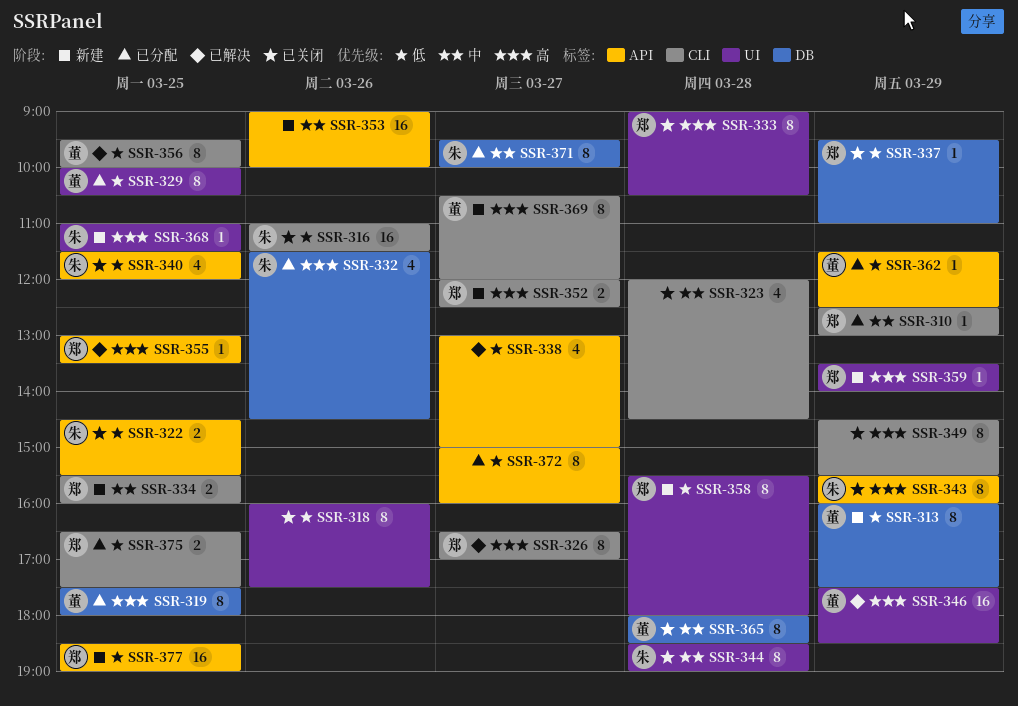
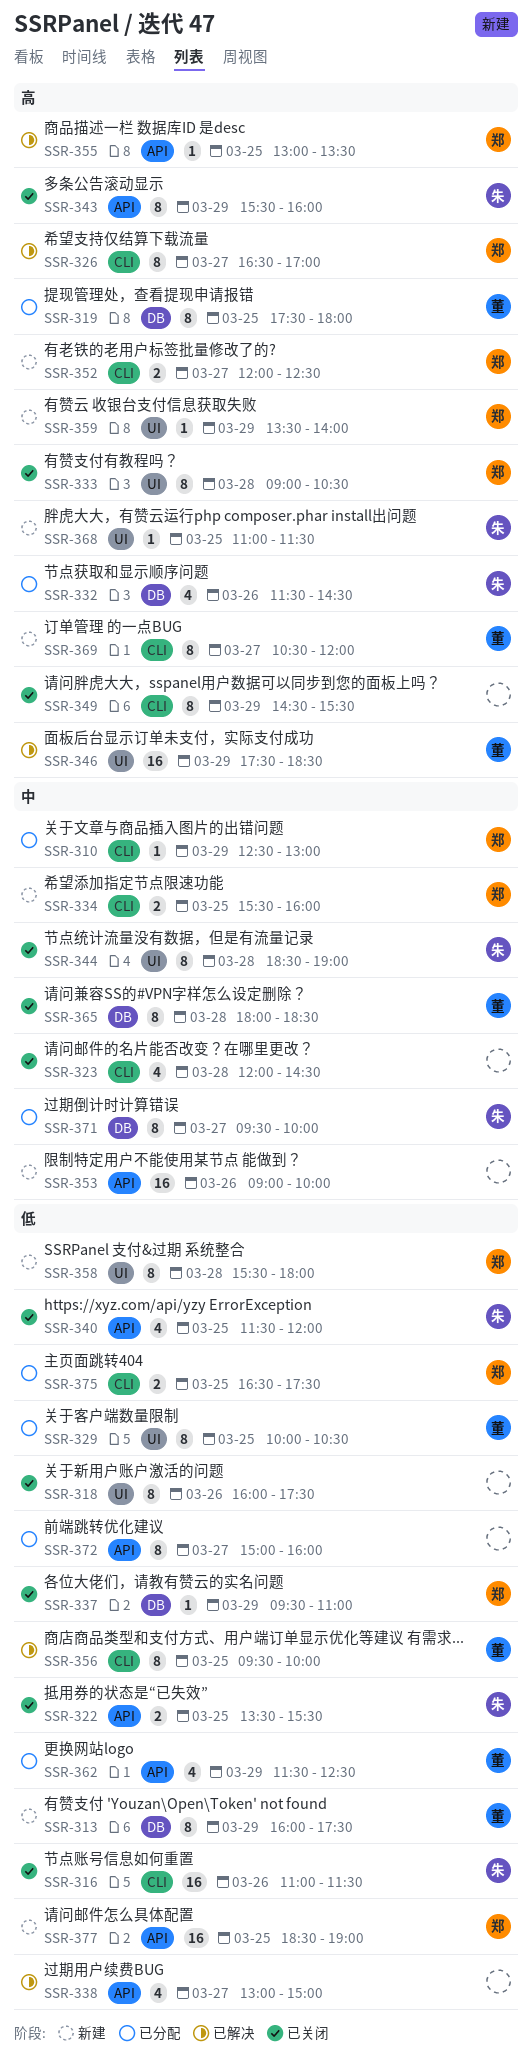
SSR-322, begins: 14:30 -> 13:30
SSR-362, estimate: 1 -> 4

